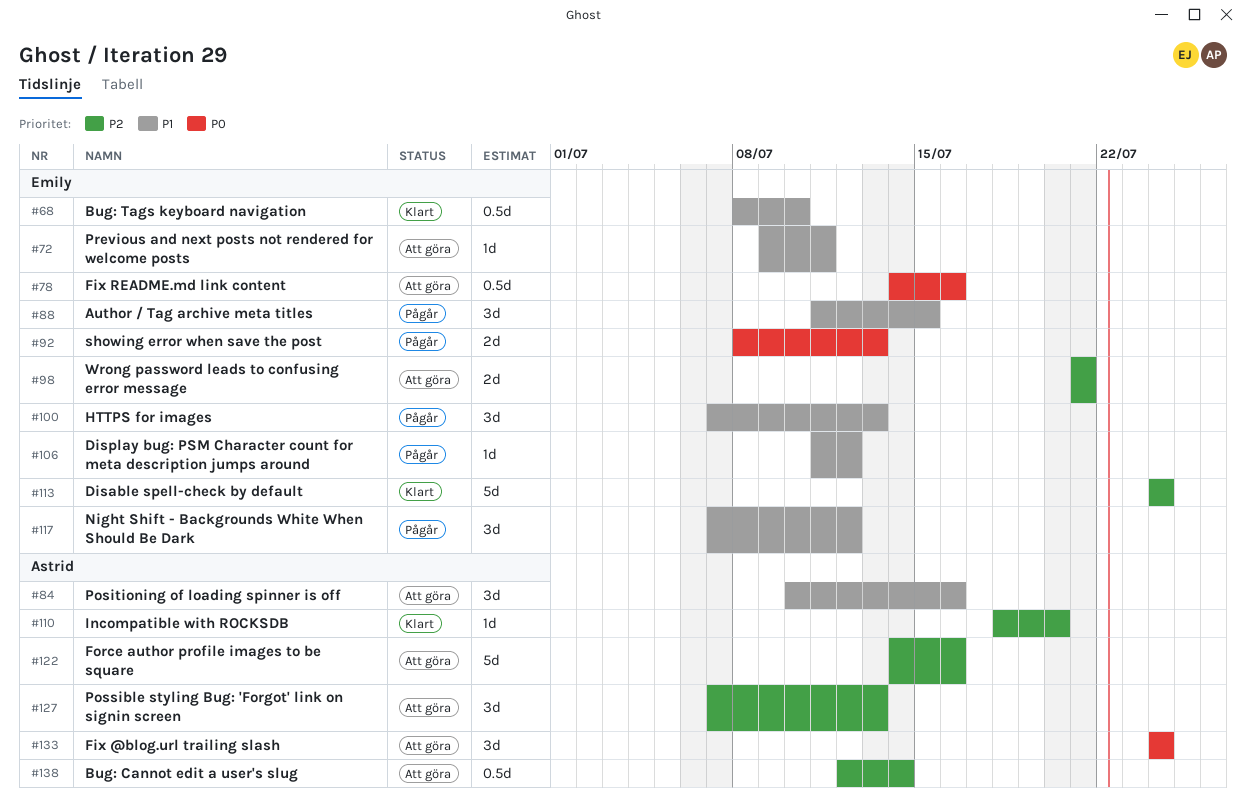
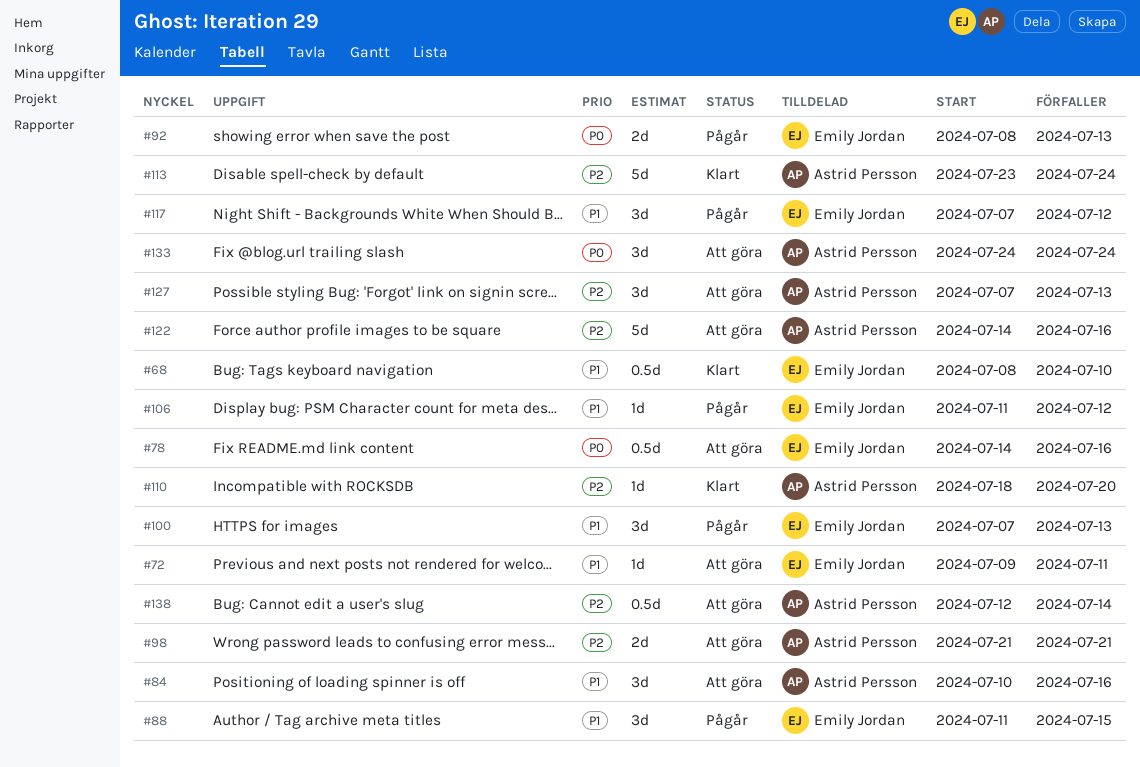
#98, owner: Emily Jordan -> Astrid Persson
#113, owner: Emily Jordan -> Astrid Persson
#113, start: Jul 24 -> Jul 23

